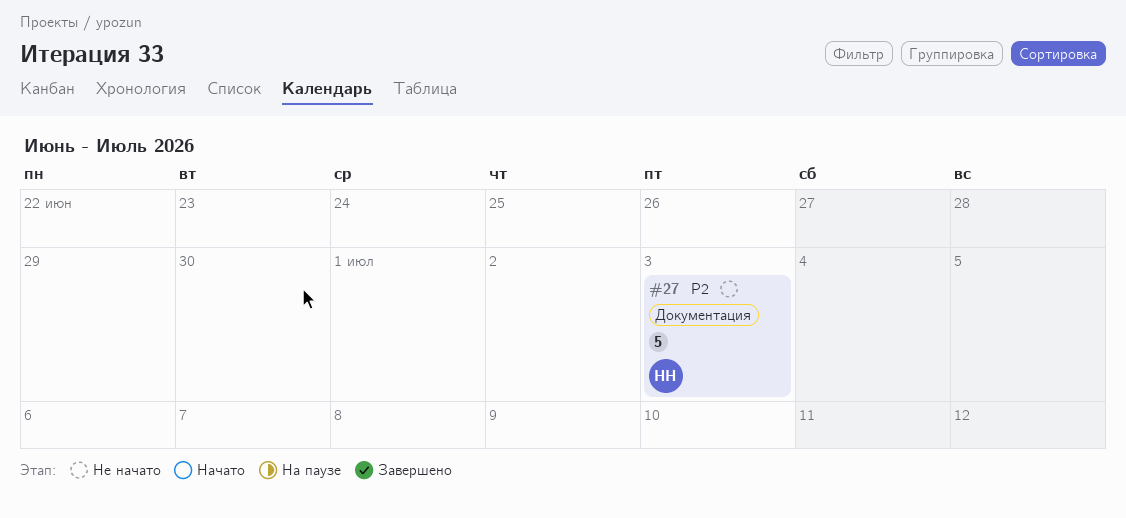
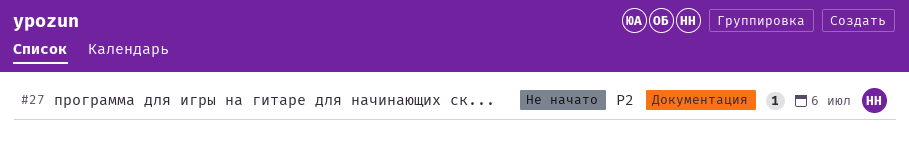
#27, estimate: 5 -> 1
#27, due: Jul 3 -> Jul 6

